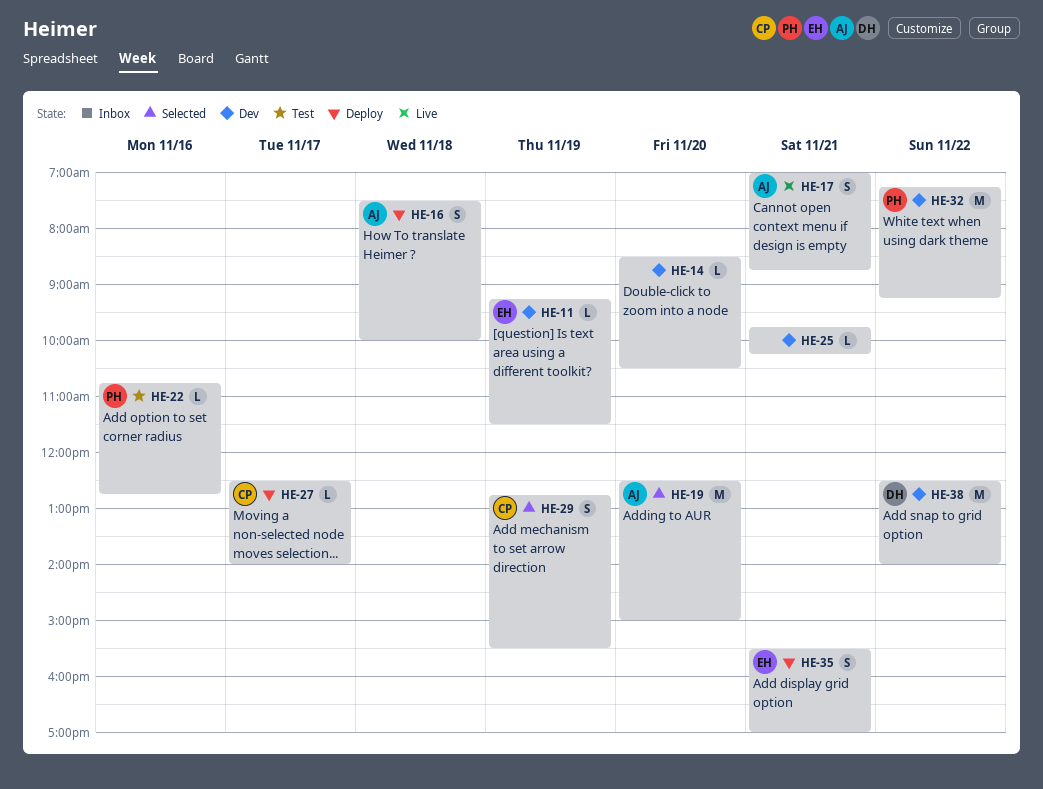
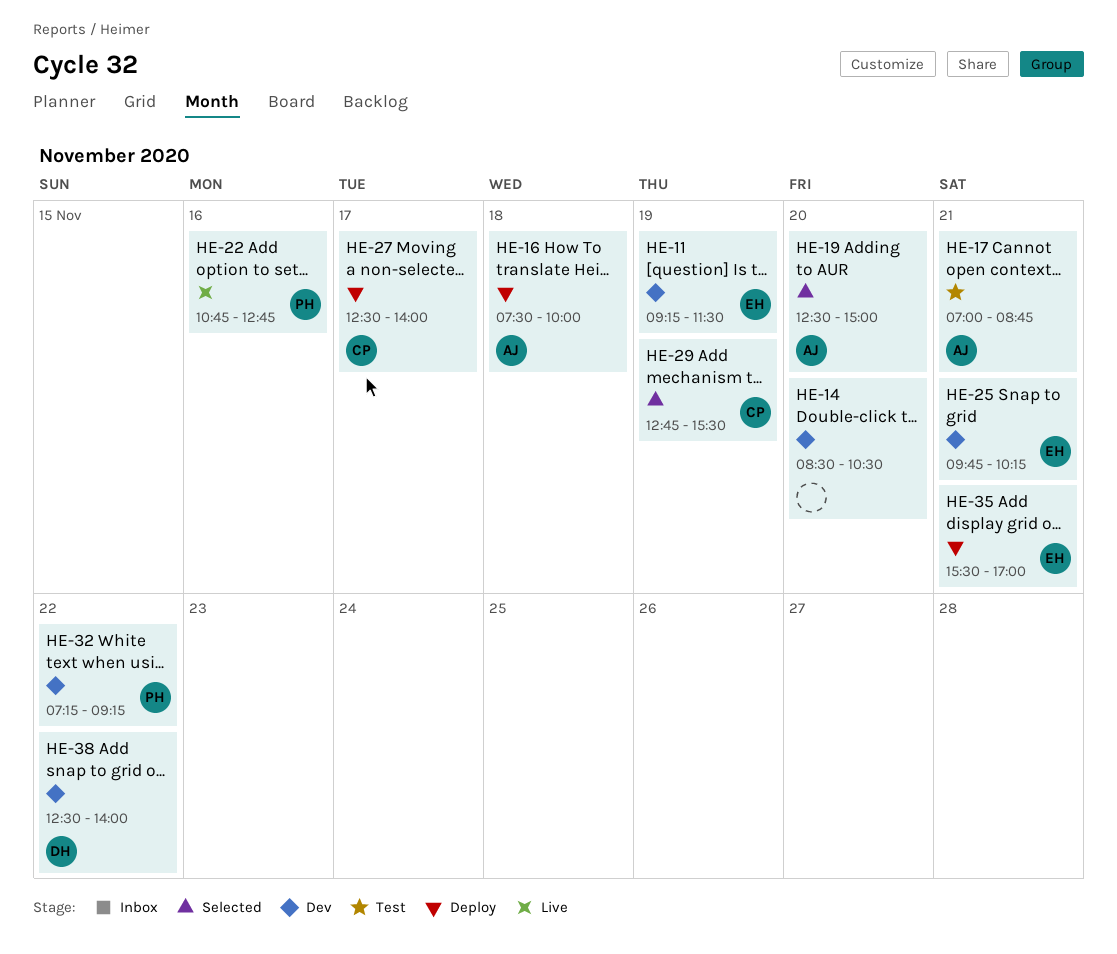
HE-17, status: Live -> Test
HE-22, status: Test -> Live
HE-25, owner: none -> EH

